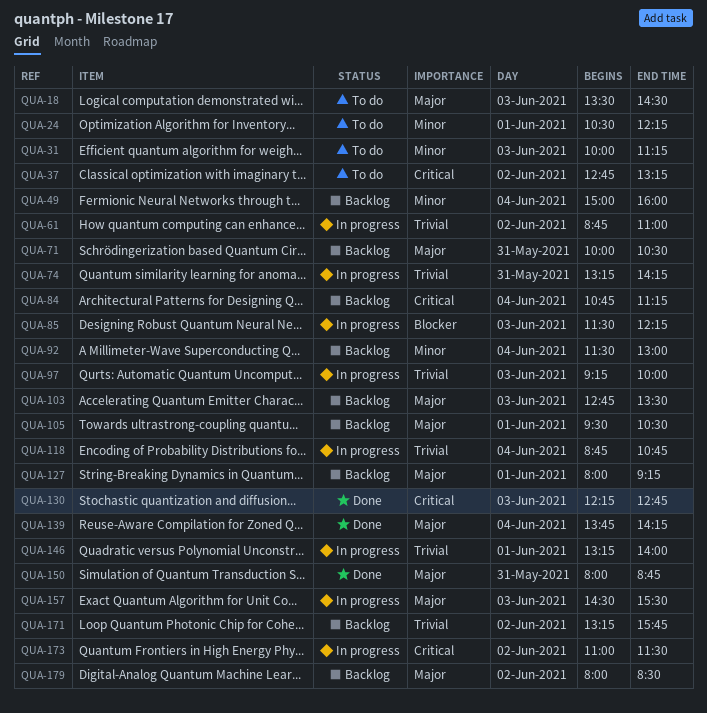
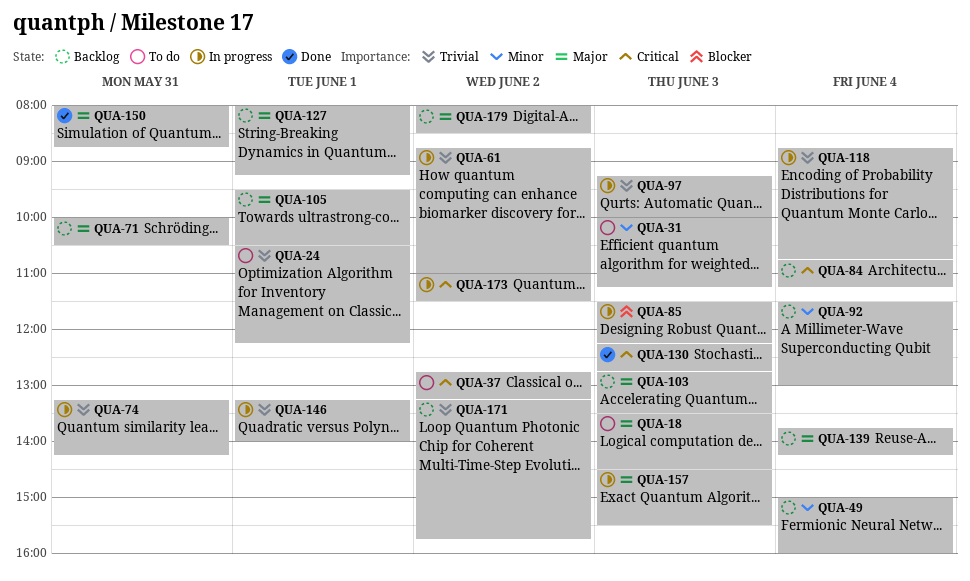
QUA-24, priority: Minor -> Trivial
QUA-139, status: Done -> Backlog

